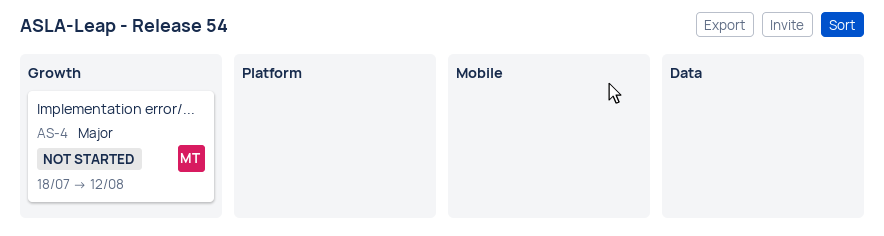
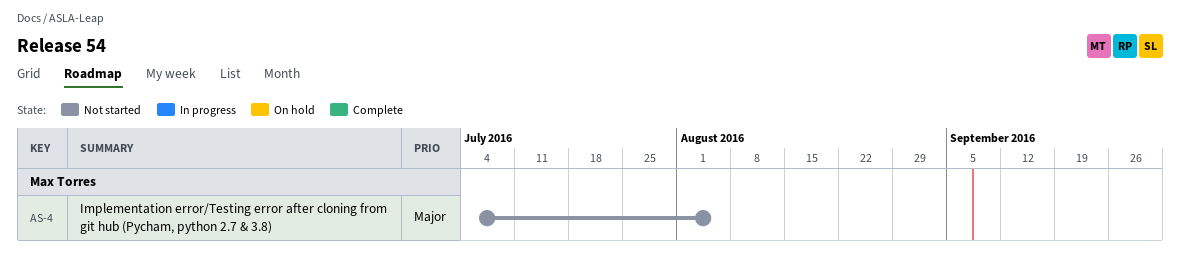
AS-4, start: Jul 18 -> Jul 4
AS-4, due: Aug 12 -> Aug 5

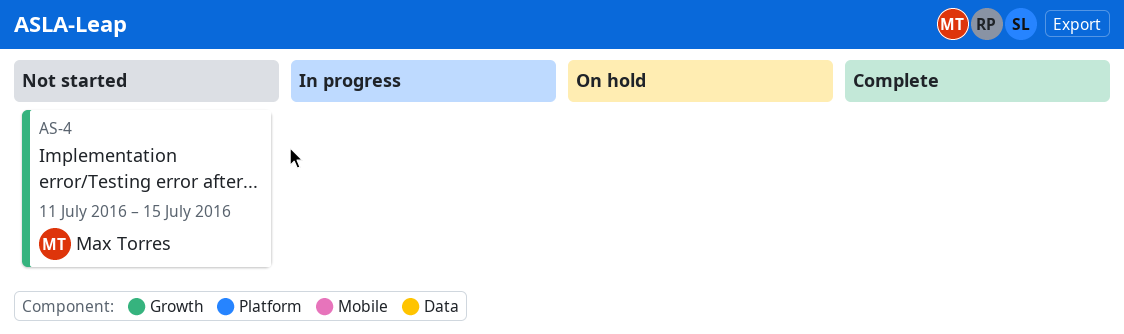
AS-4, start: Jul 4 -> Jul 11
AS-4, due: Aug 5 -> Jul 15

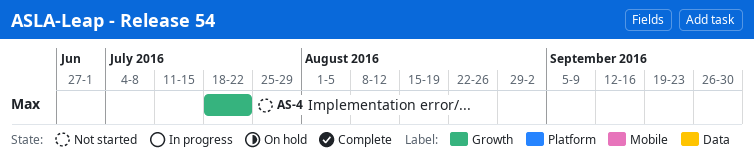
AS-4, start: Jul 11 -> Jul 18
AS-4, due: Jul 15 -> Jul 22

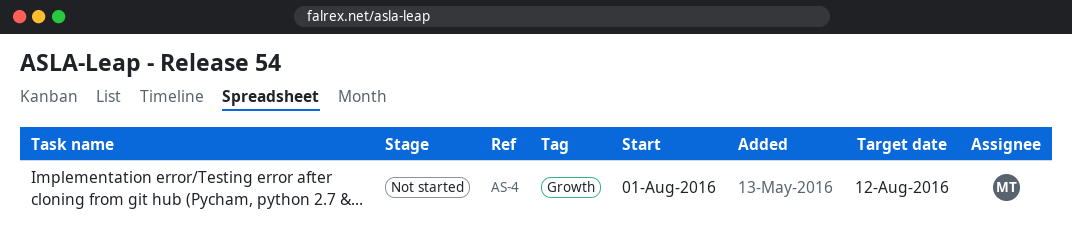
AS-4, start: Jul 18 -> Aug 1
AS-4, due: Jul 22 -> Aug 12

